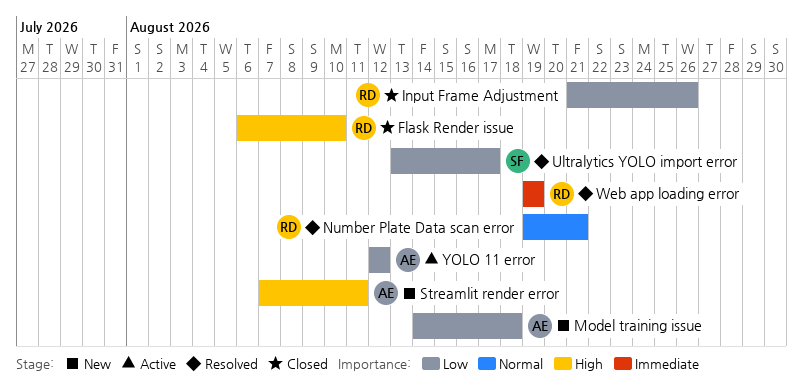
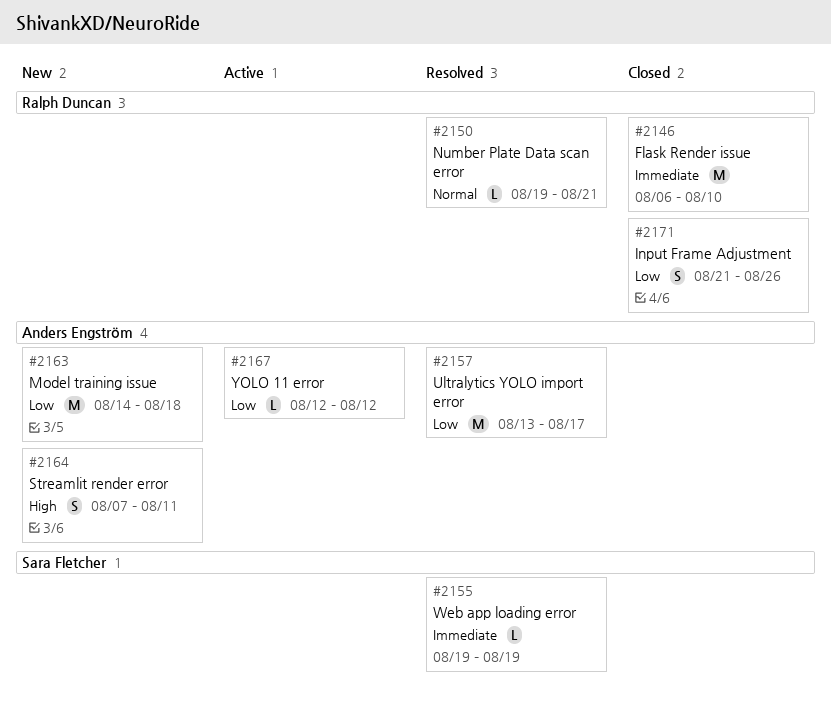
Flask Render issue, priority: High -> Immediate
Ultralytics YOLO import error, owner: Sara Fletcher -> Anders Engström
Web app loading error, owner: Ralph Duncan -> Sara Fletcher

